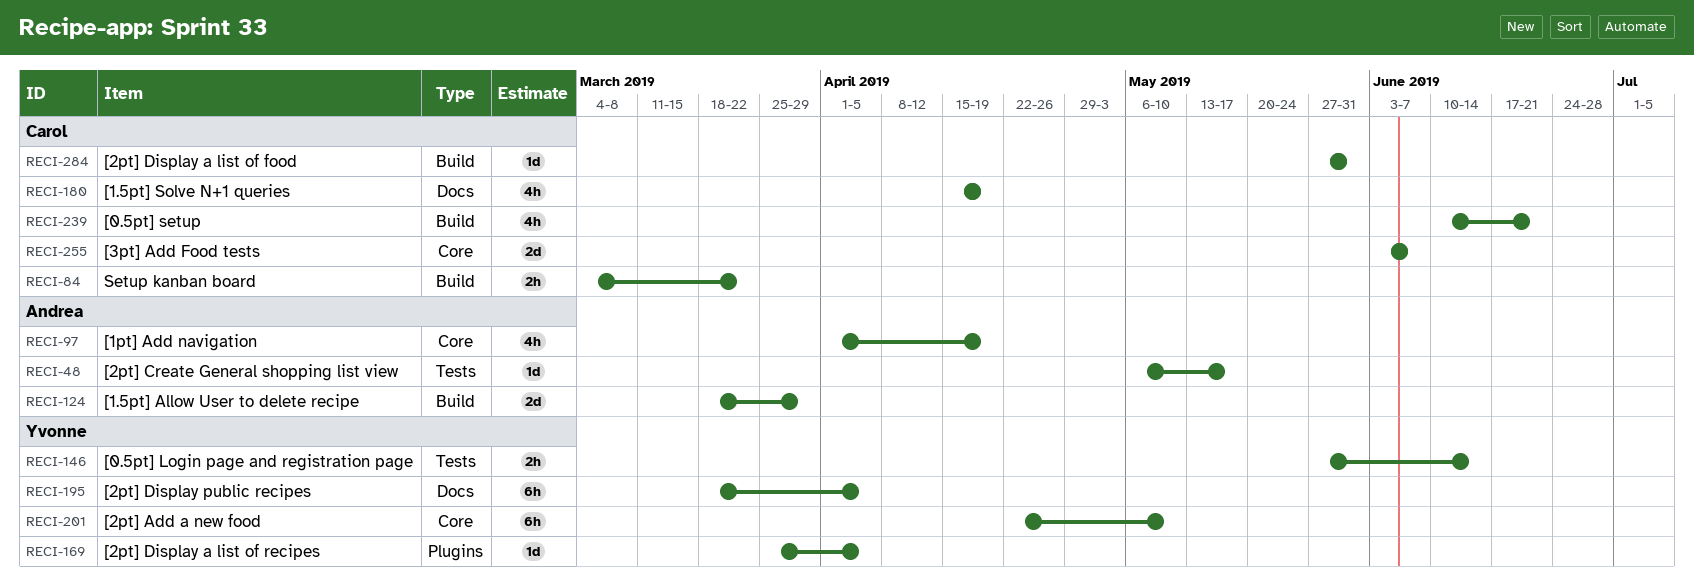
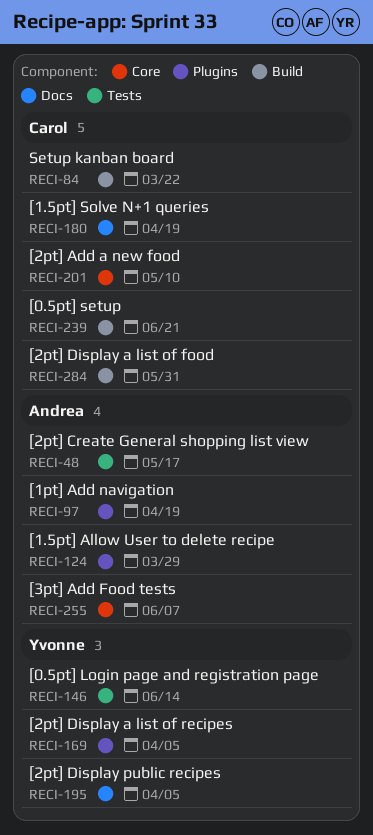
RECI-97, label: Core -> Plugins
RECI-124, label: Build -> Plugins
RECI-201, owner: Yvonne -> Carol
RECI-255, owner: Carol -> Andrea

